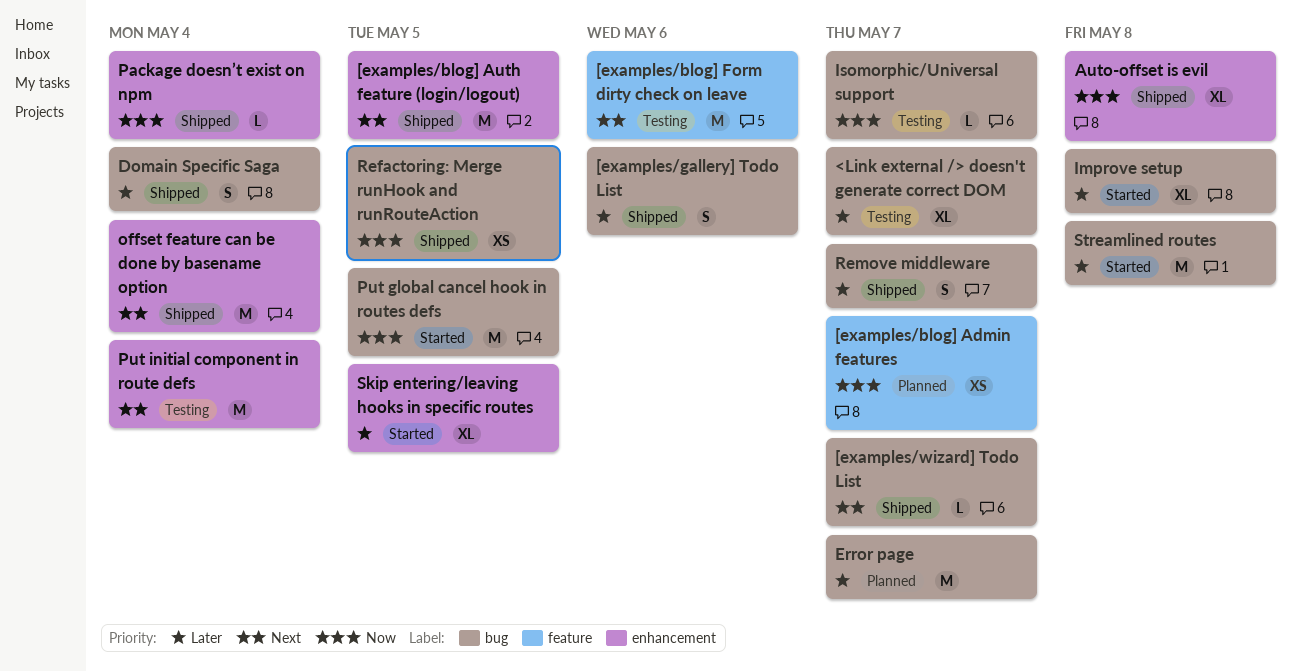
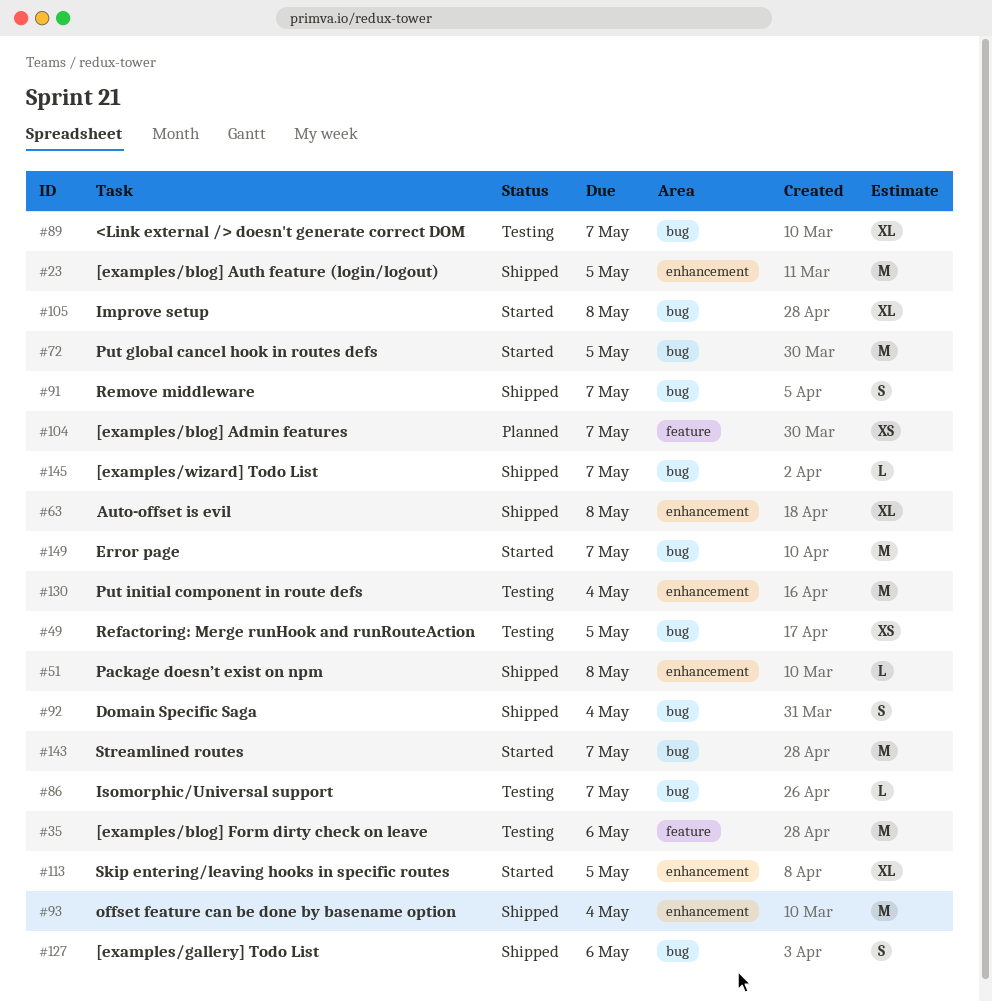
Error page, status: Planned -> Started
Package doesn’t exist on npm, due: May 4 -> May 8
Refactoring: Merge runHook and runRouteAction, status: Shipped -> Testing
Streamlined routes, due: May 8 -> May 7

